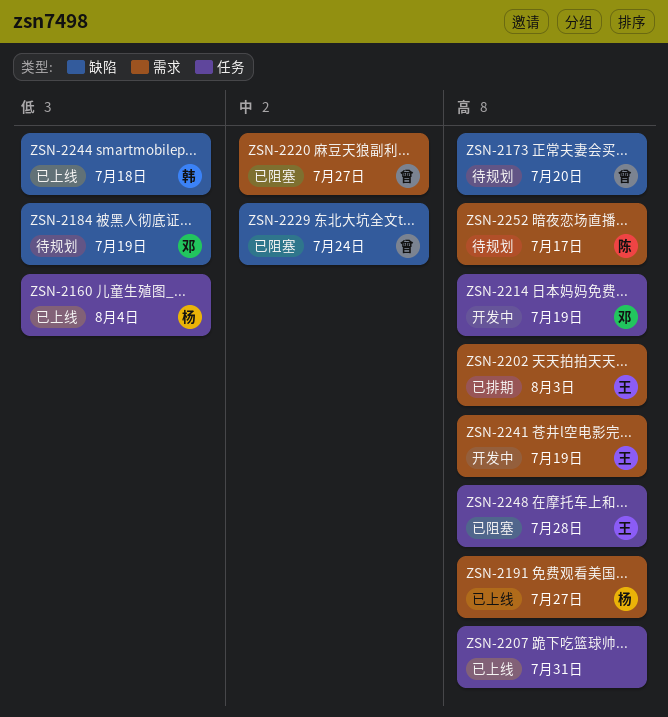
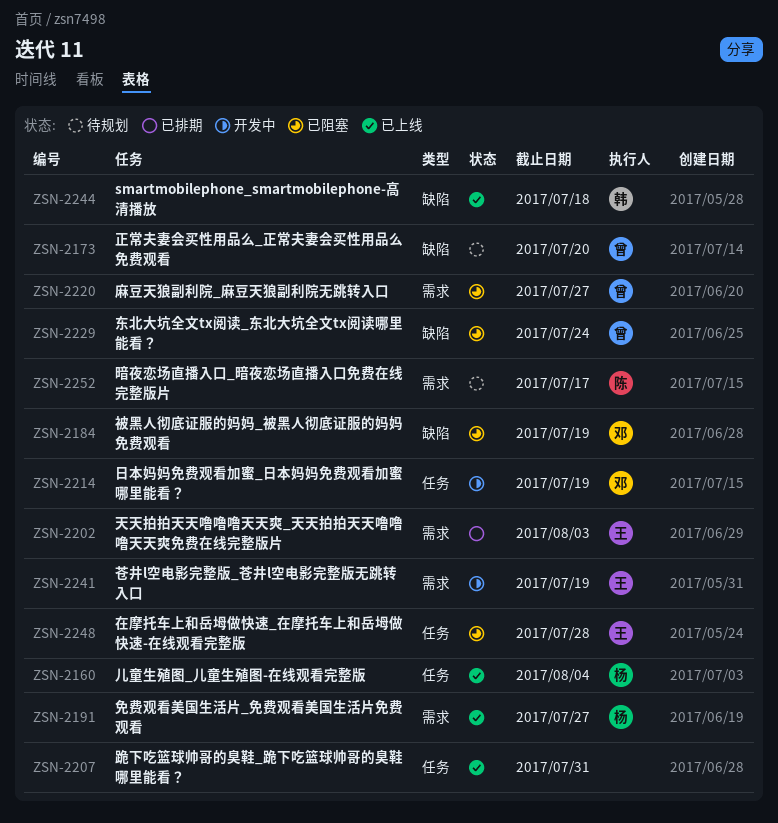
ZSN-2184, status: 待规划 -> 已阻塞

